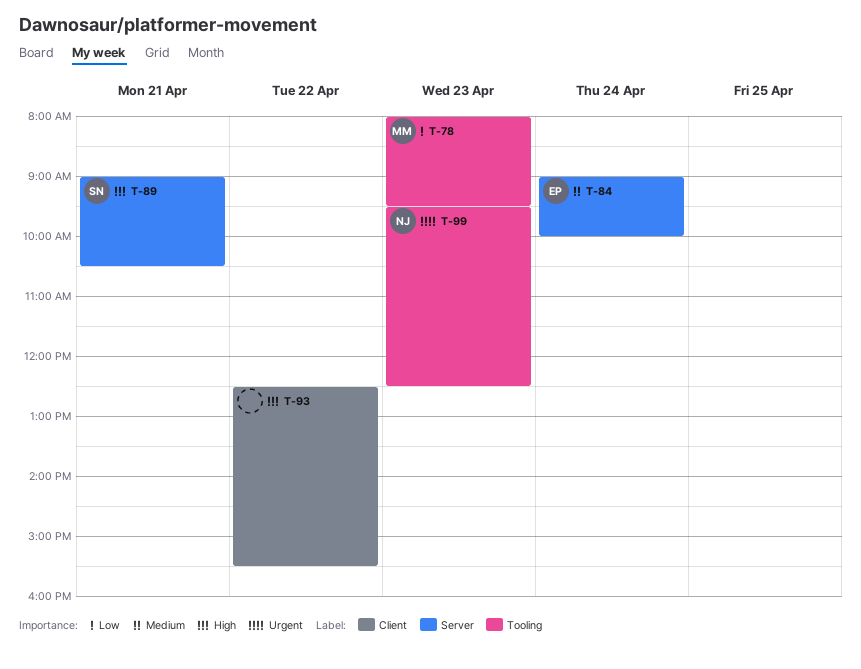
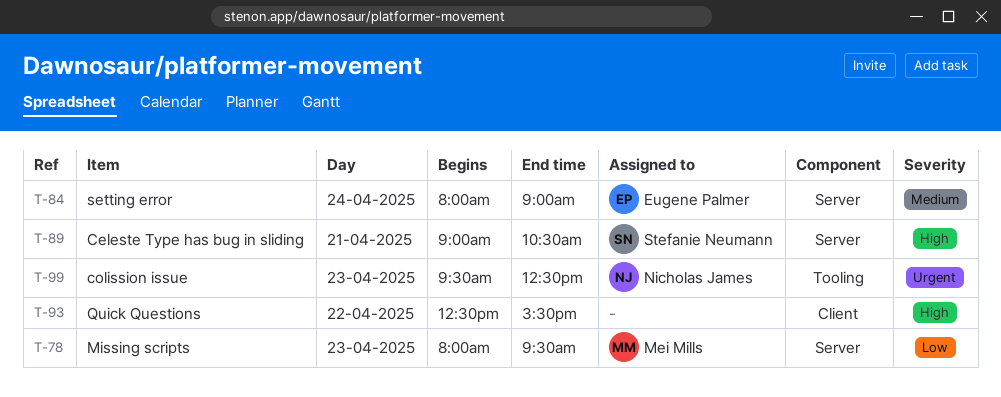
T-78, label: Tooling -> Server
T-84, begins: 09:00 -> 08:00
T-84, ends: 10:00 -> 09:00

